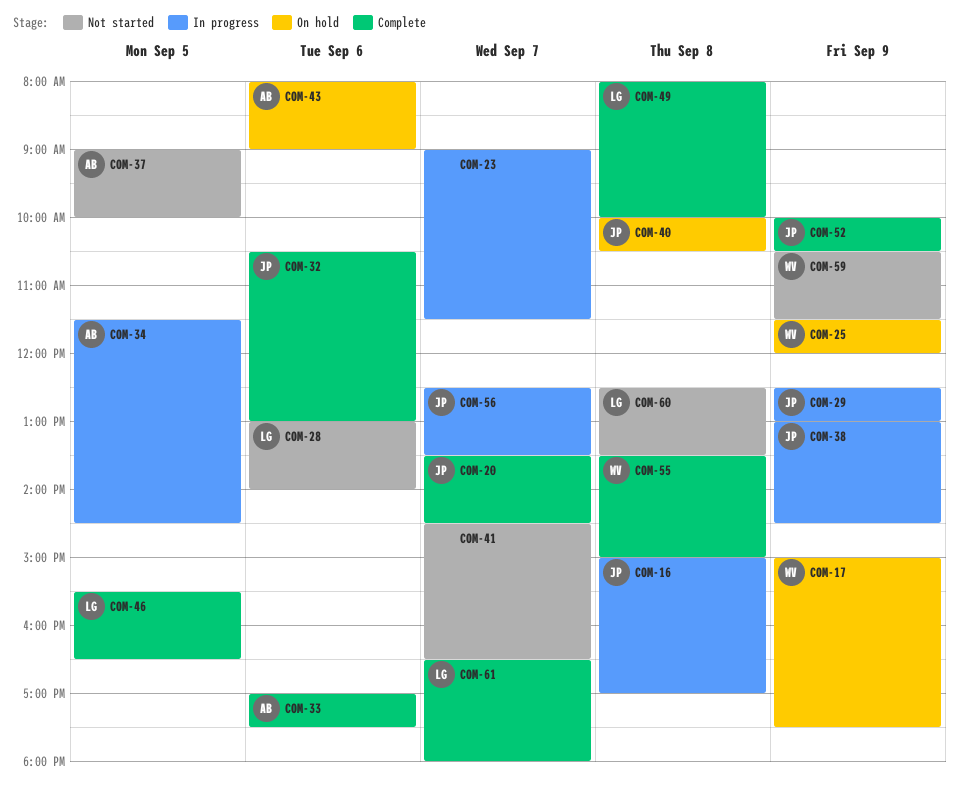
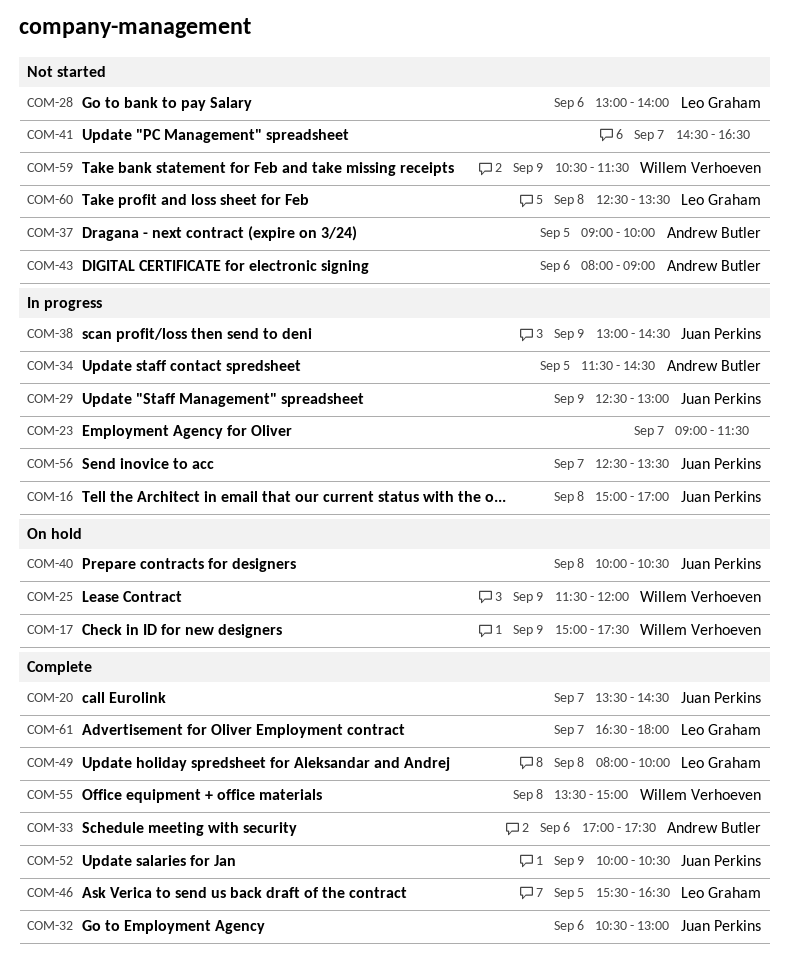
COM-43, status: On hold -> Not started

